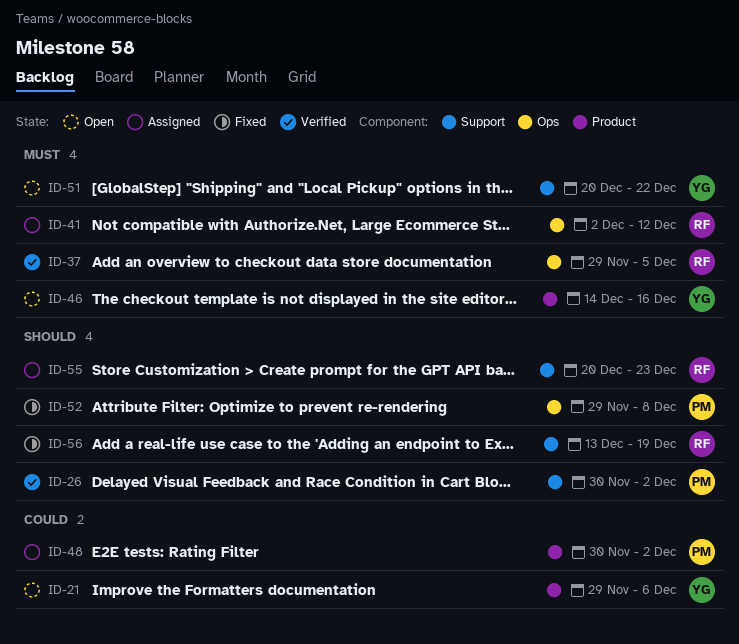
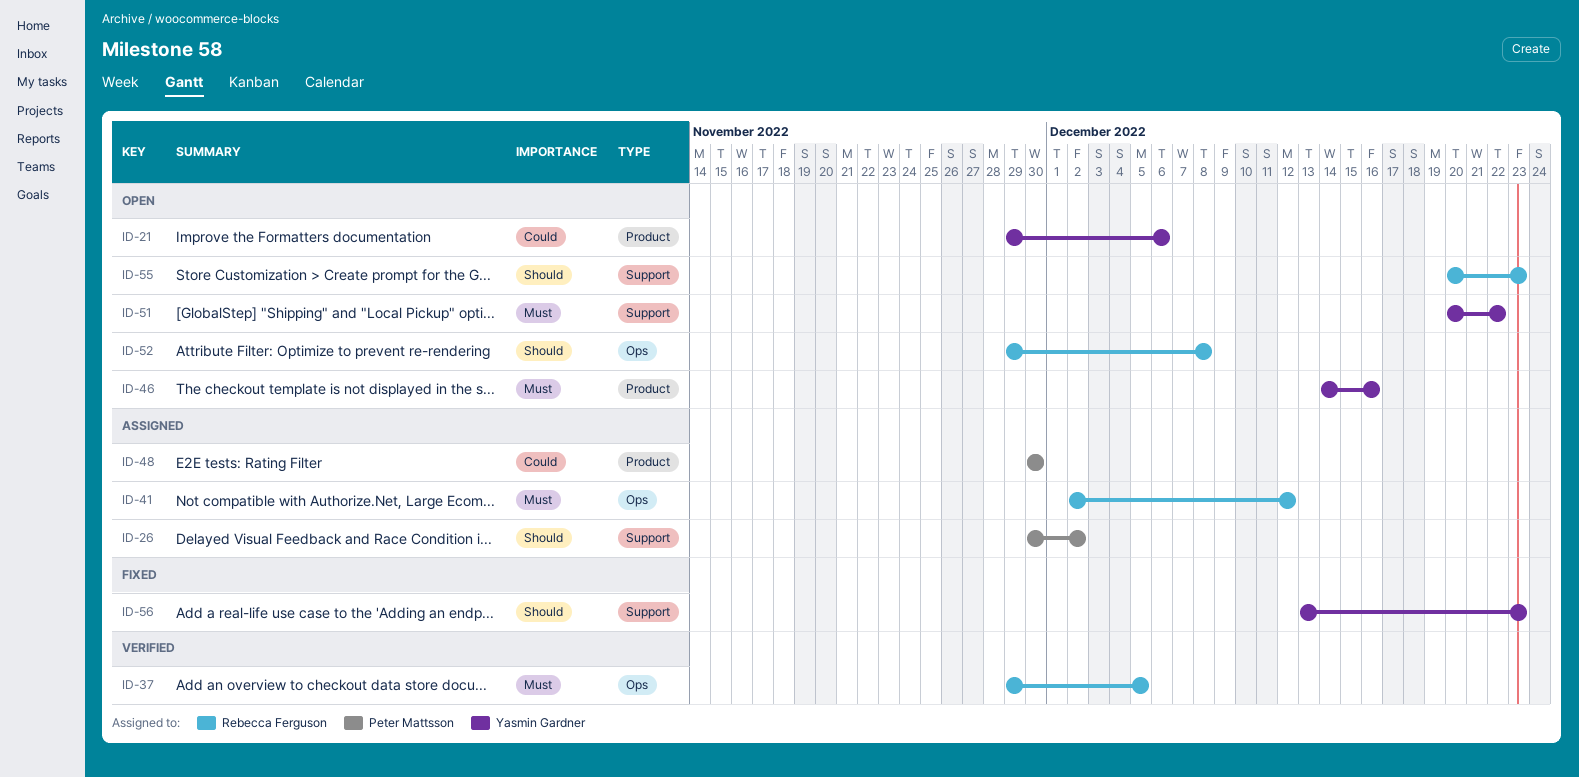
ID-26, status: Verified -> Assigned
ID-48, due: Dec 2 -> Nov 30
ID-52, status: Fixed -> Open
ID-52, owner: Peter Mattsson -> Rebecca Ferguson
ID-55, status: Assigned -> Open
ID-56, owner: Rebecca Ferguson -> Yasmin Gardner
ID-56, due: Dec 19 -> Dec 23

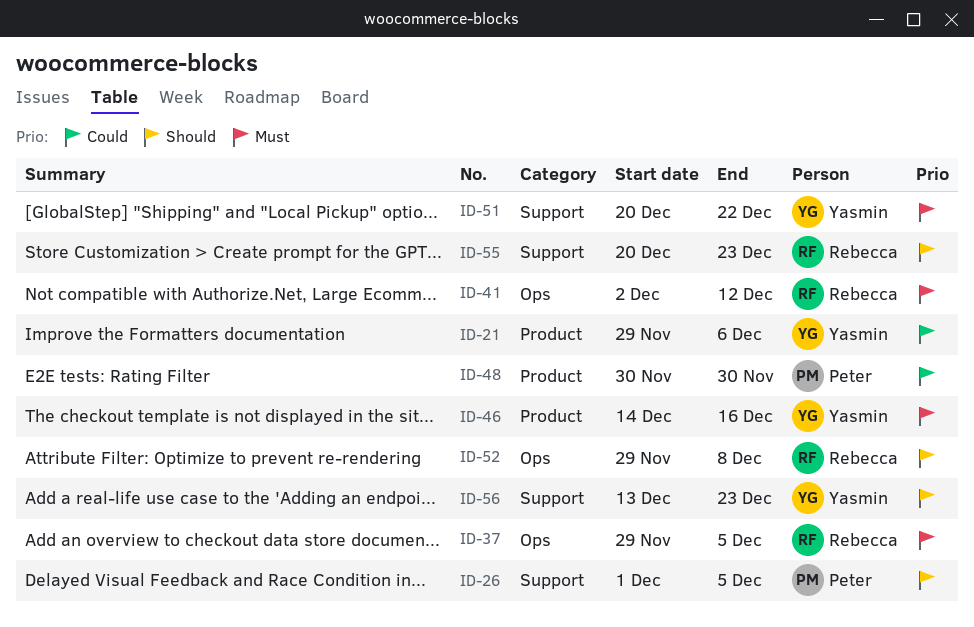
ID-26, start: Nov 30 -> Dec 1
ID-26, due: Dec 2 -> Dec 5

